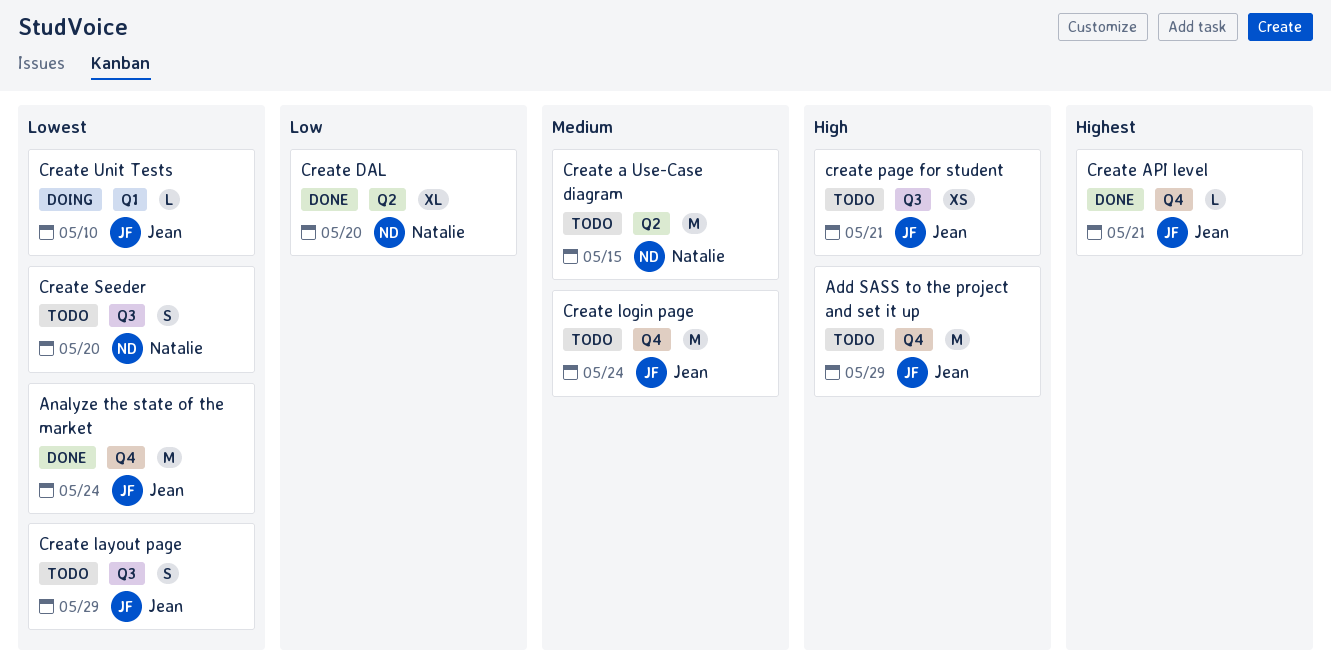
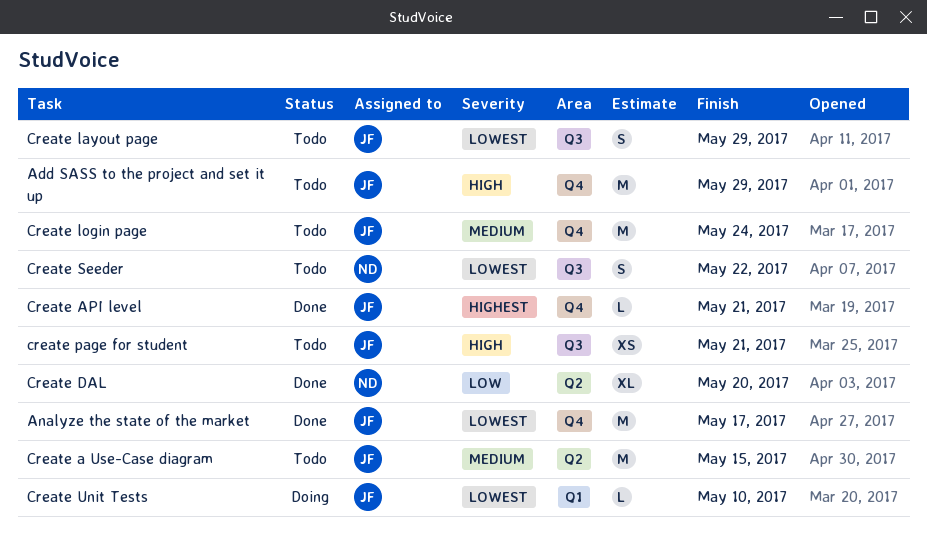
Analyze the state of the market, due: May 24 -> May 17
Create a Use-Case diagram, owner: Natalie -> Jean
Create Seeder, due: May 20 -> May 22

